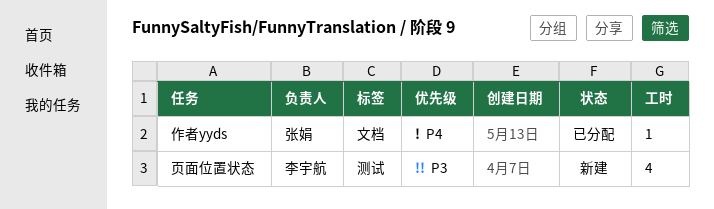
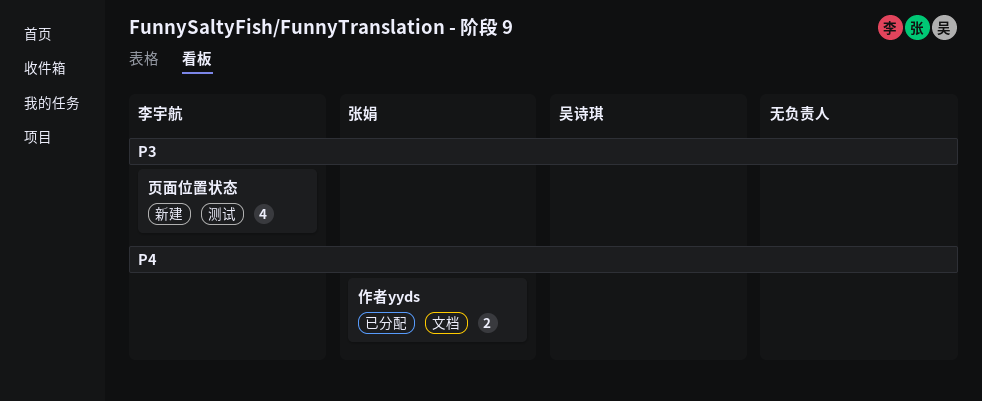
作者yyds, estimate: 1 -> 2

